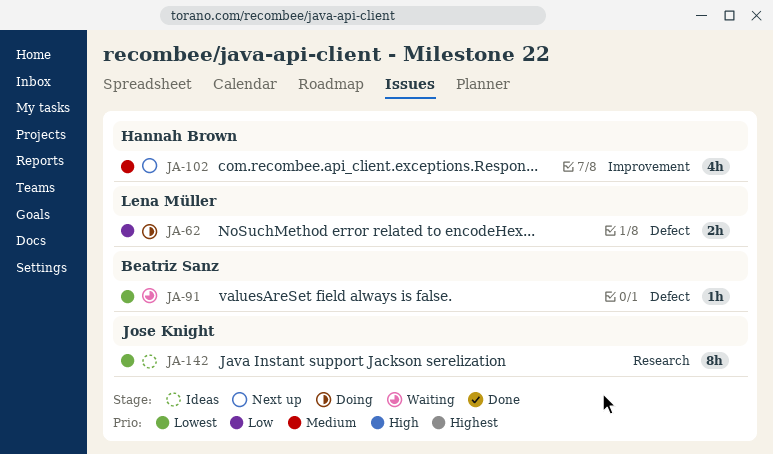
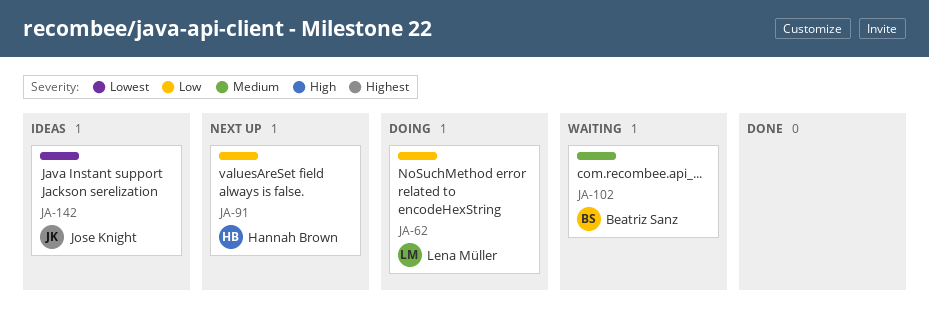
JA-91, status: Waiting -> Next up
JA-91, owner: Beatriz Sanz -> Hannah Brown
JA-91, priority: Lowest -> Low
JA-102, status: Next up -> Waiting
JA-102, owner: Hannah Brown -> Beatriz Sanz

